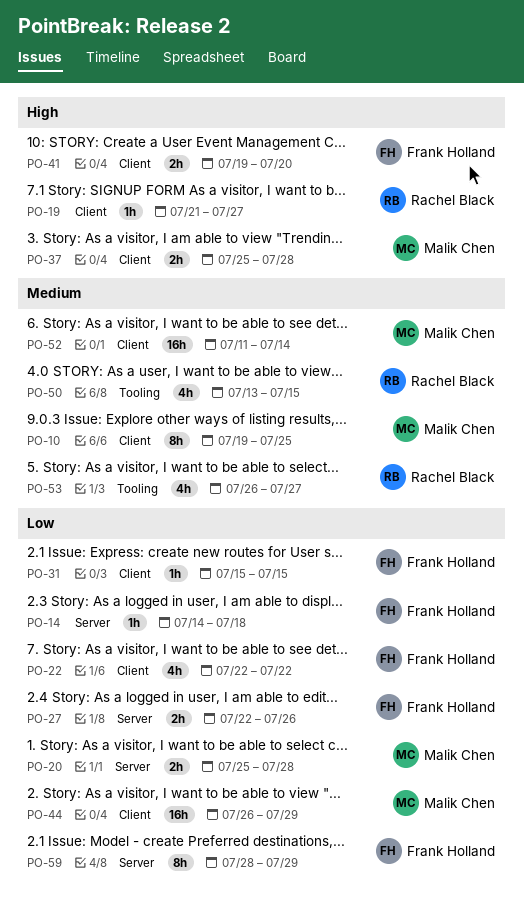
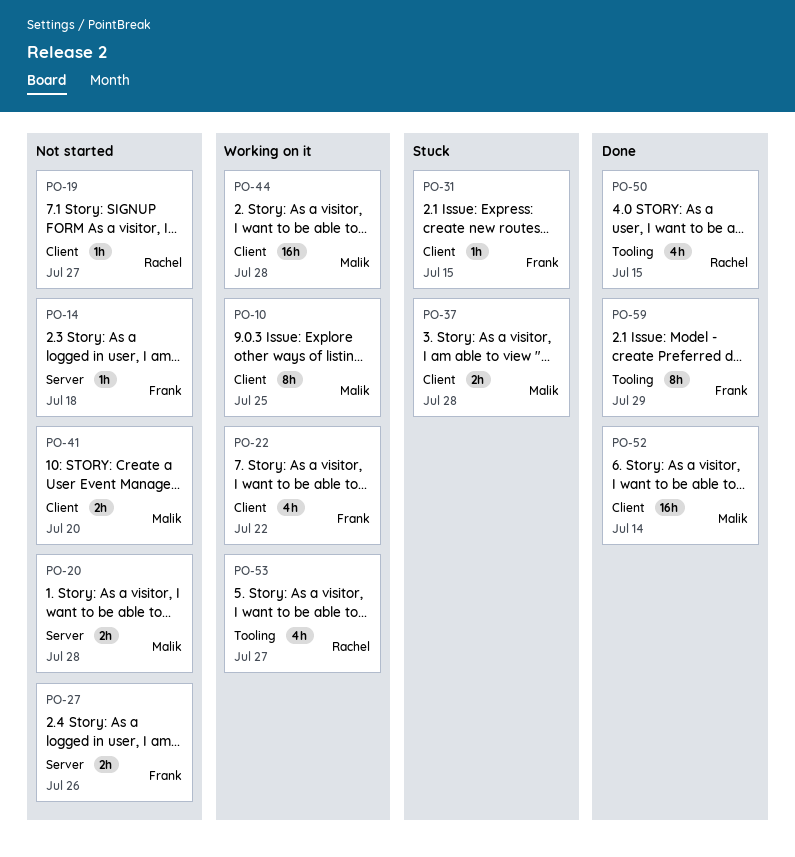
PO-41, owner: Frank Holland -> Malik Chen
PO-44, due: Jul 29 -> Jul 28
PO-59, label: Server -> Tooling

